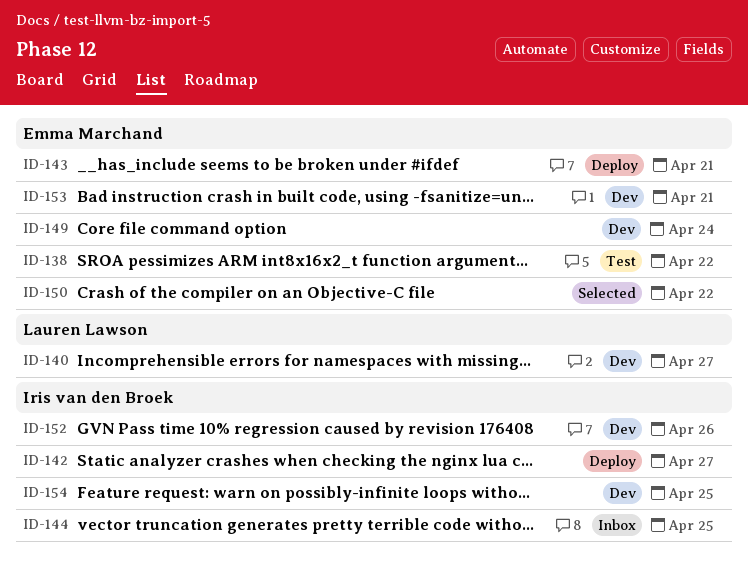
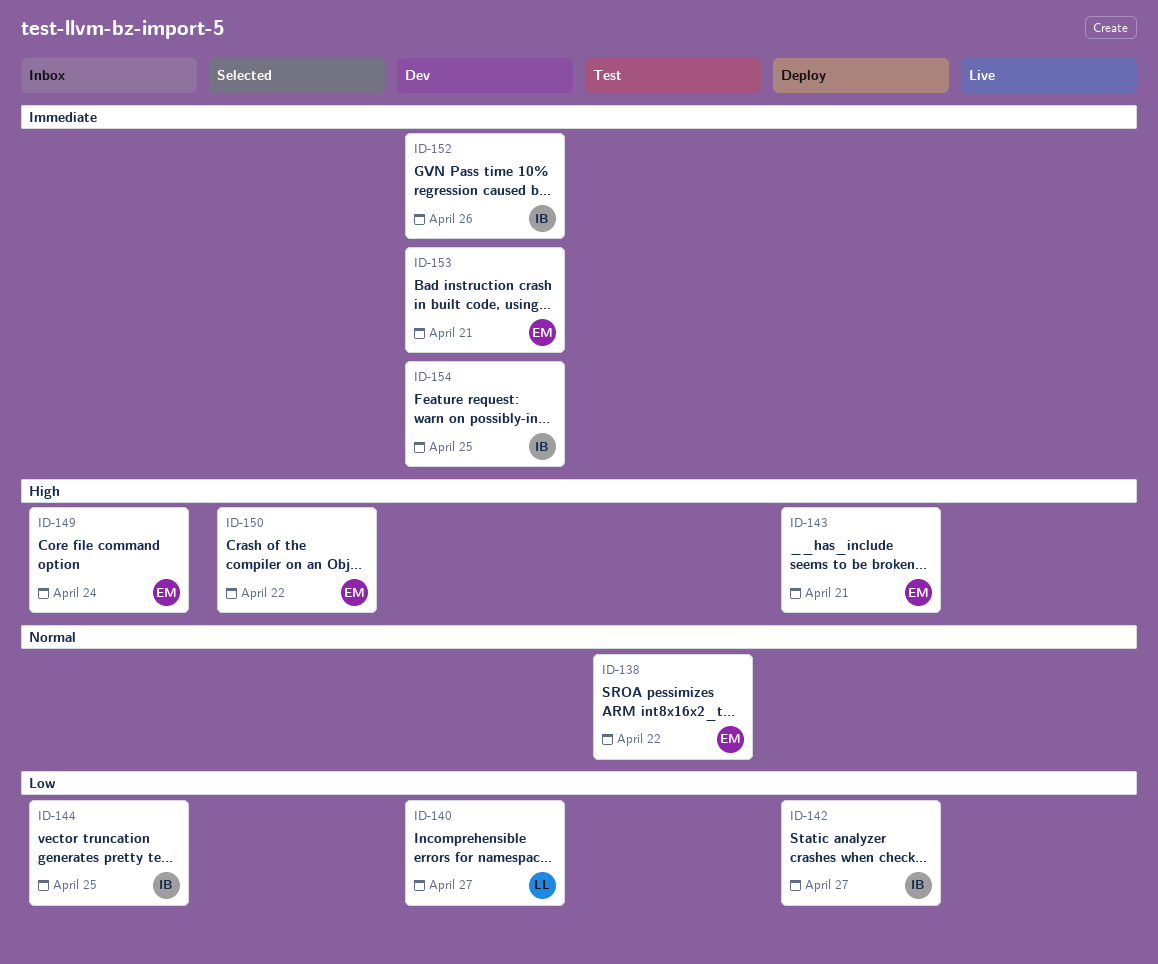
ID-149, status: Dev -> Inbox

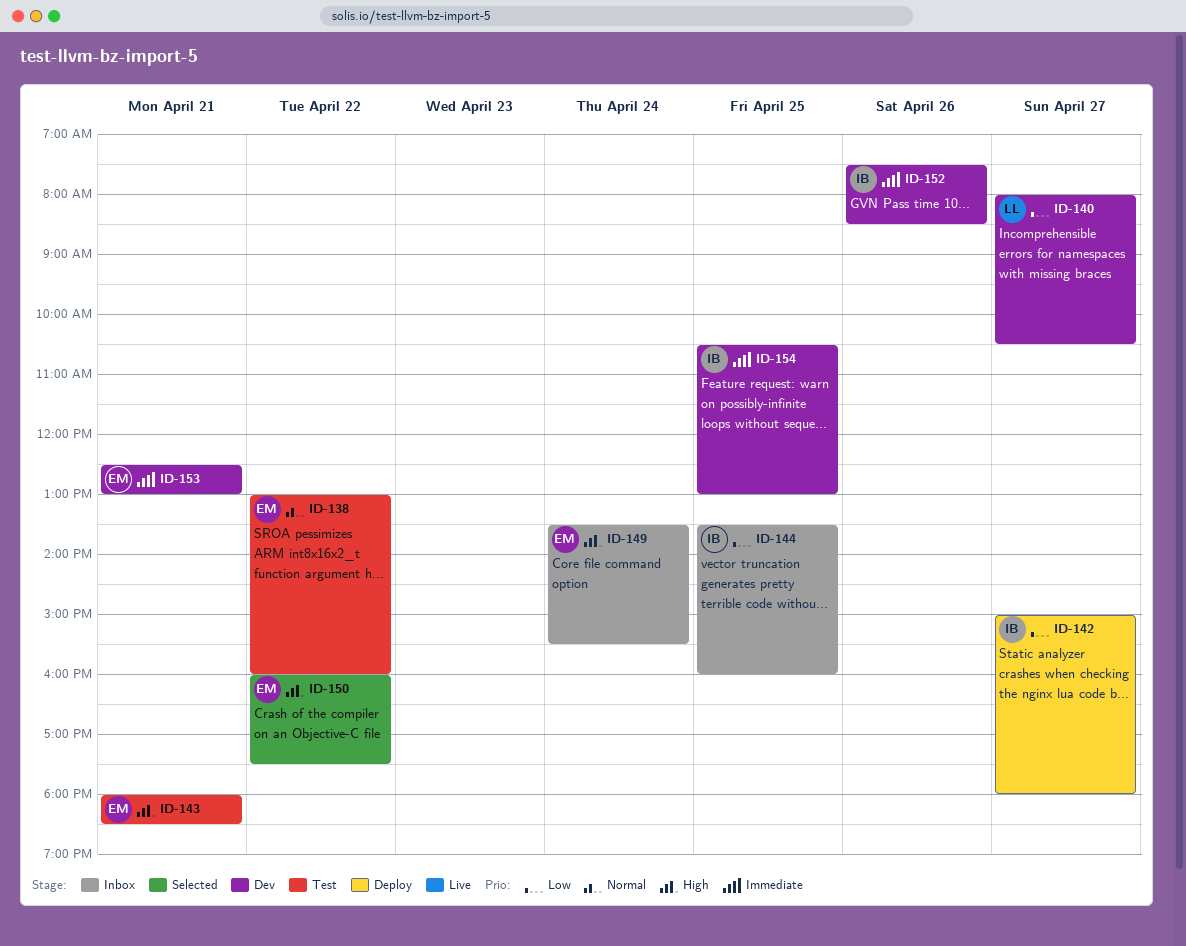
ID-143, status: Deploy -> Test

